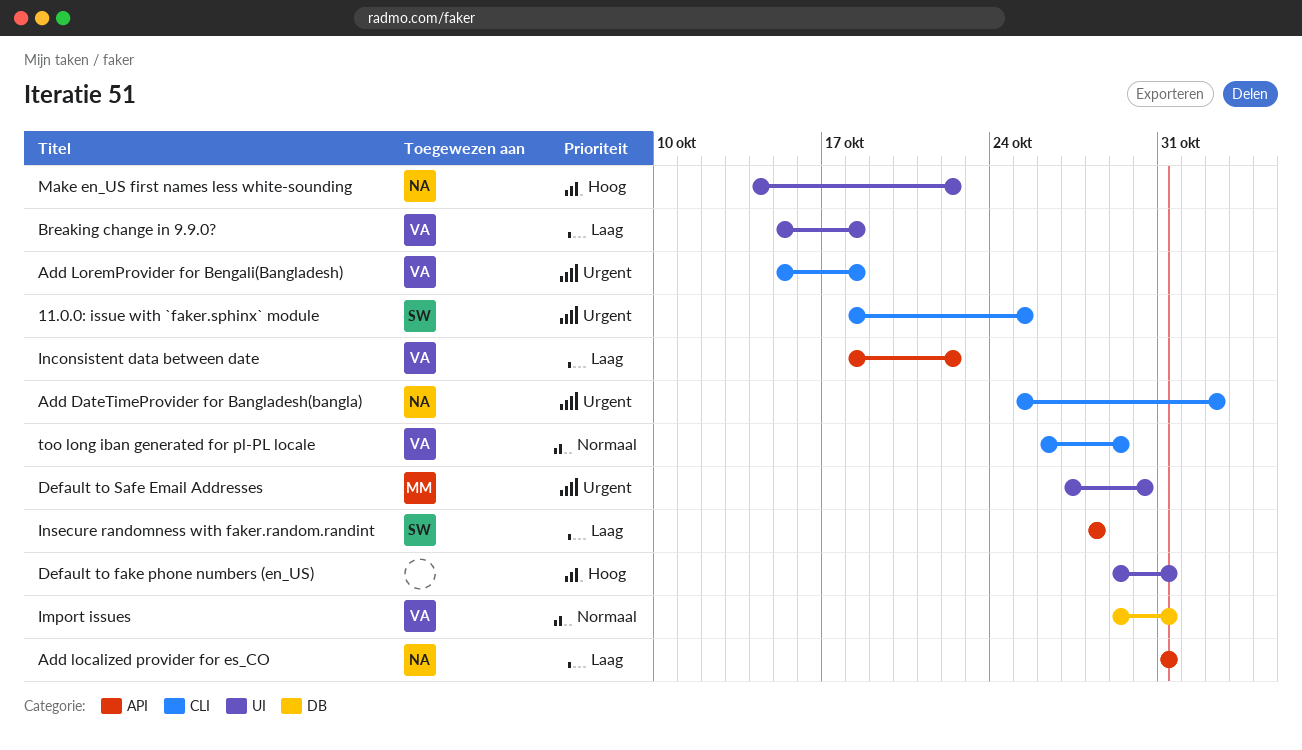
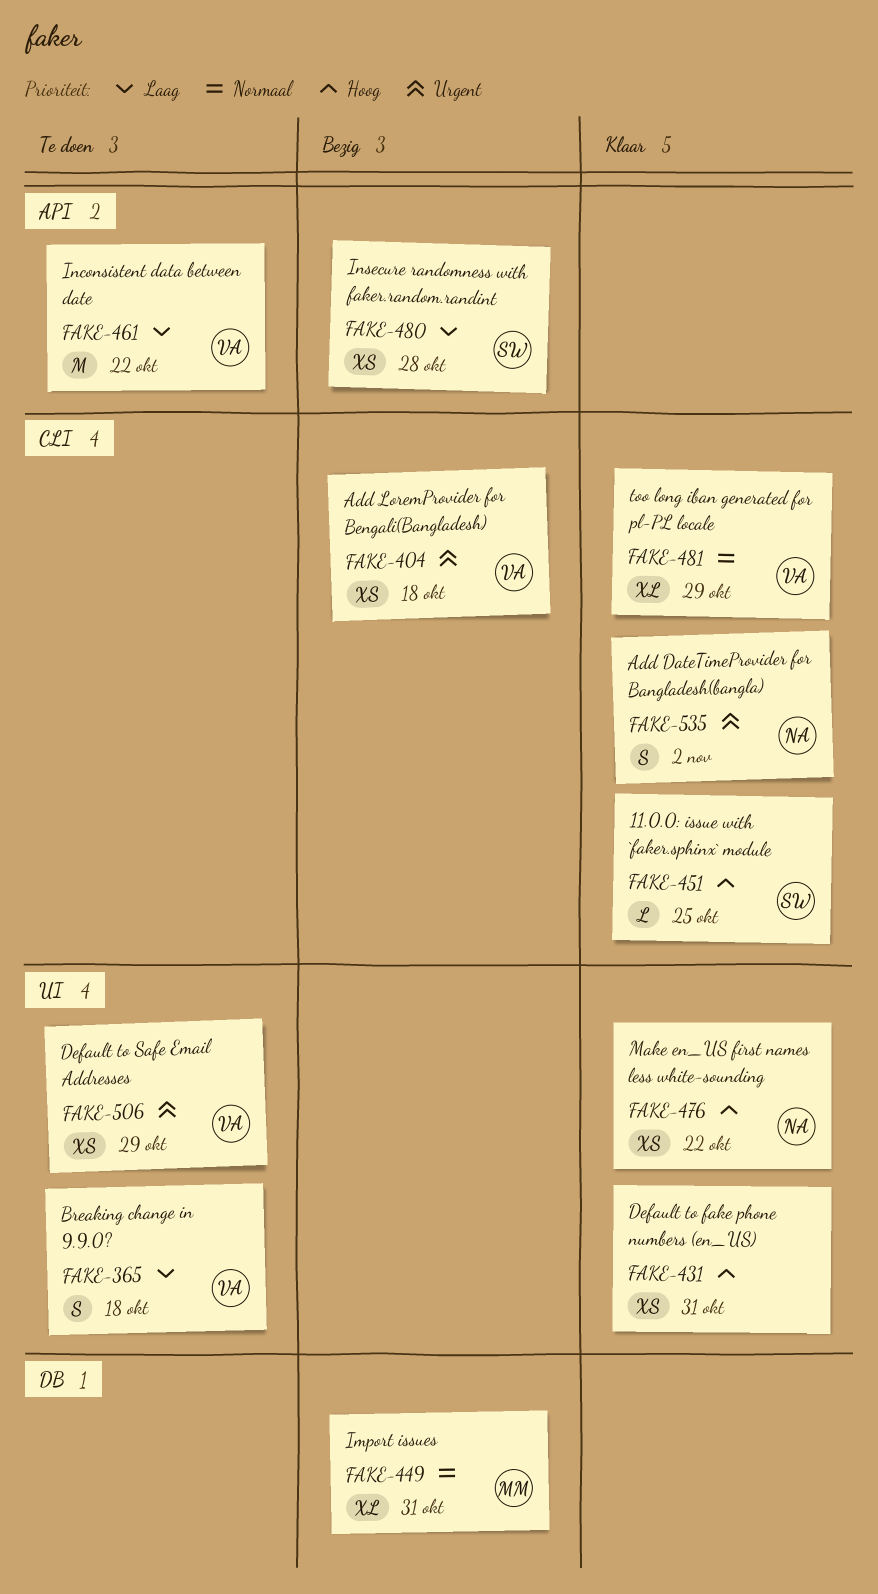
11.0.0: issue with `faker.sphinx` module, priority: Urgent -> Hoog
Add localized provider for es_CO: present -> none
Default to Safe Email Addresses, owner: MM -> VA
Default to Safe Email Addresses, due: Oct 30 -> Oct 29
Import issues, owner: VA -> MM

